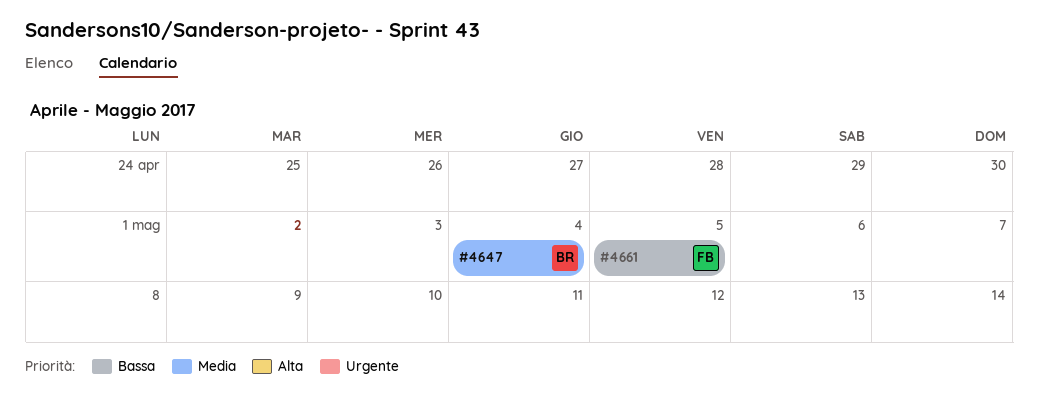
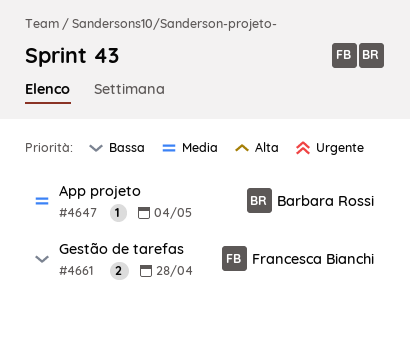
#4661, due: May 5 -> Apr 28

